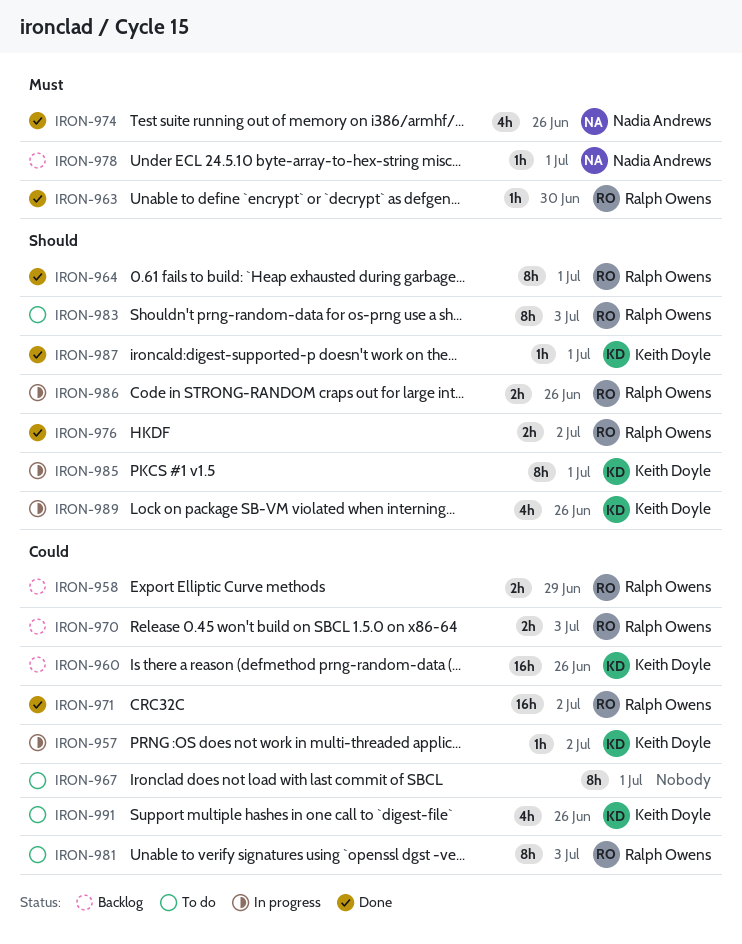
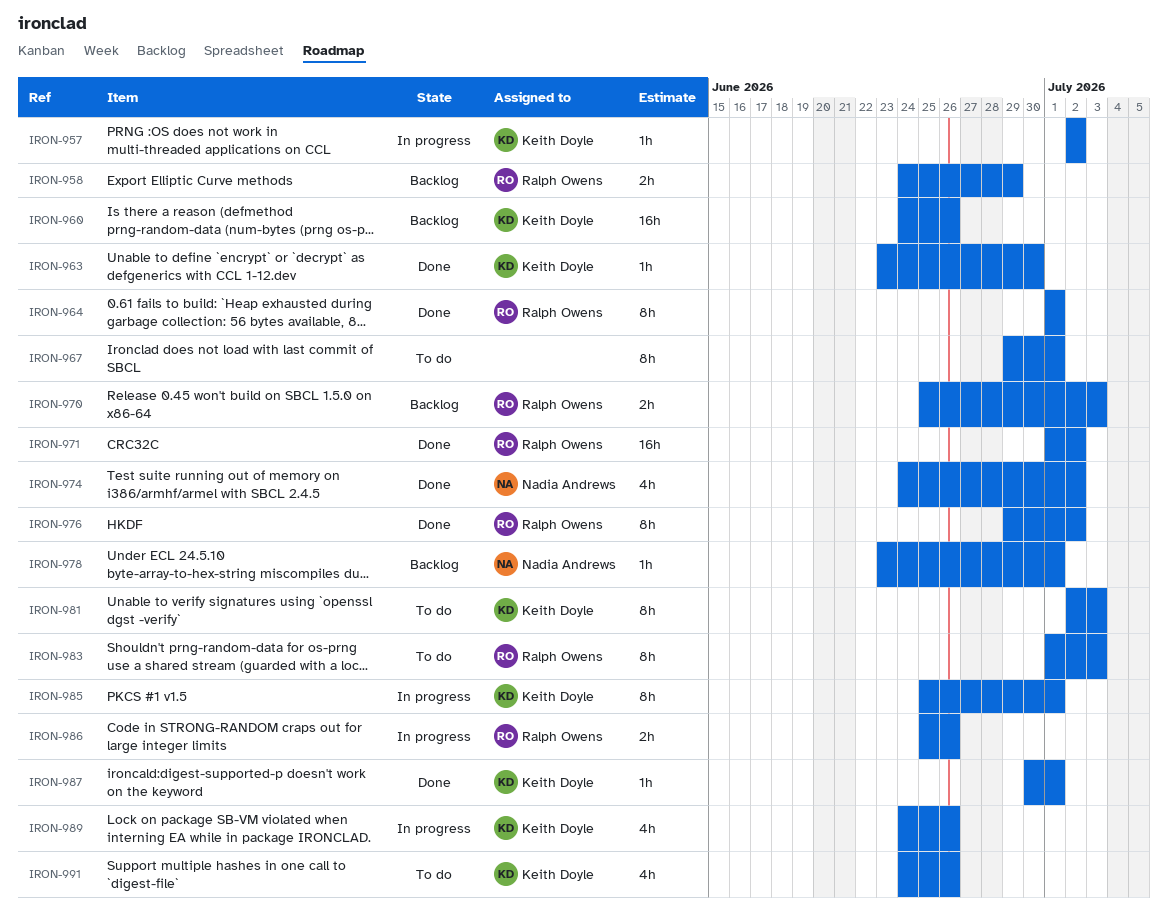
IRON-963, owner: Ralph Owens -> Keith Doyle
IRON-974, due: Jun 26 -> Jul 2
IRON-976, estimate: 2h -> 8h
IRON-981, owner: Ralph Owens -> Keith Doyle

